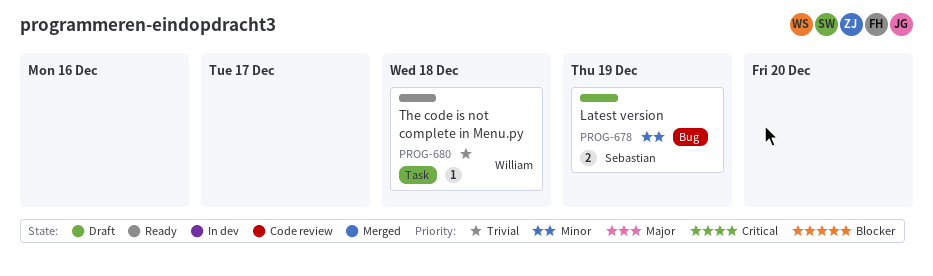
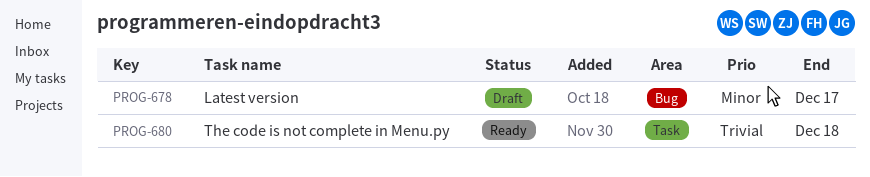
PROG-678, due: Dec 19 -> Dec 17

